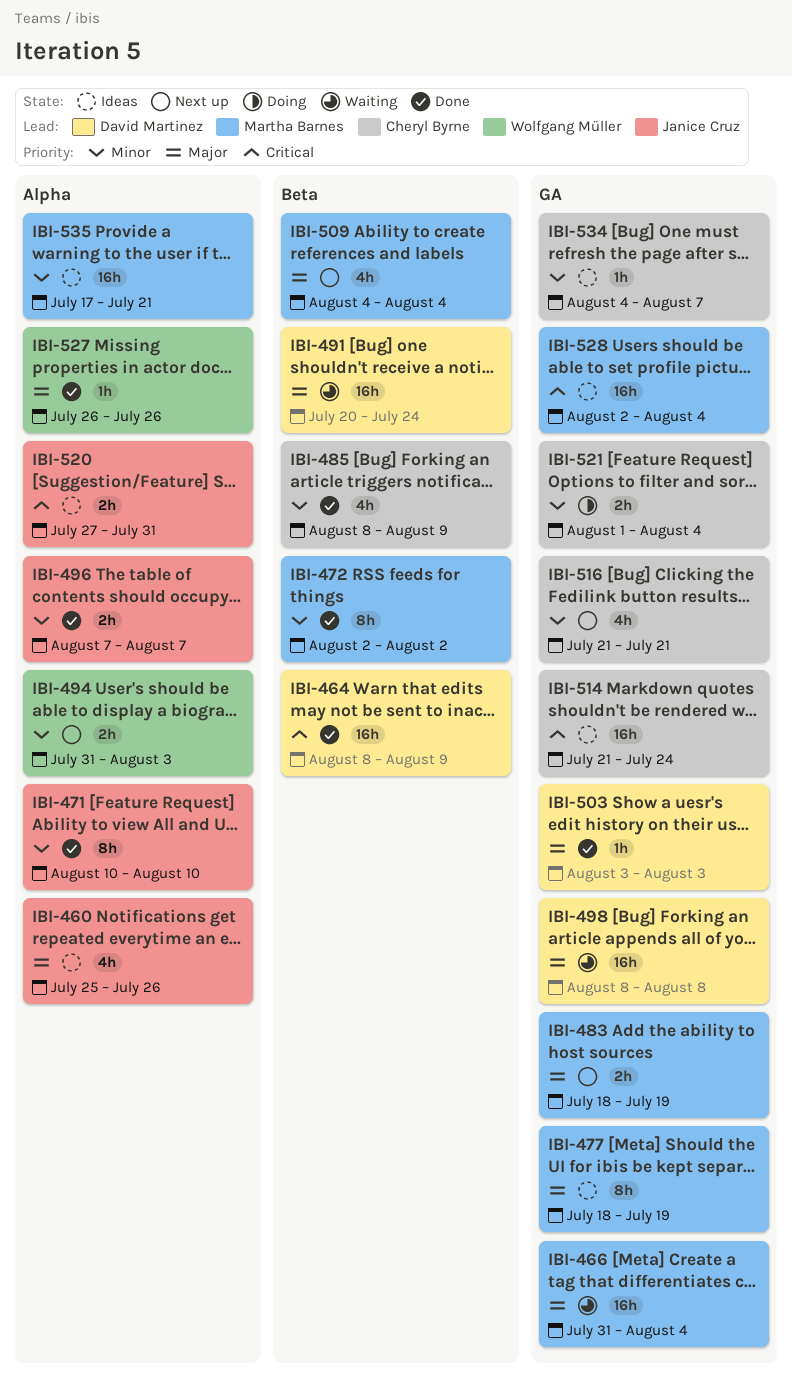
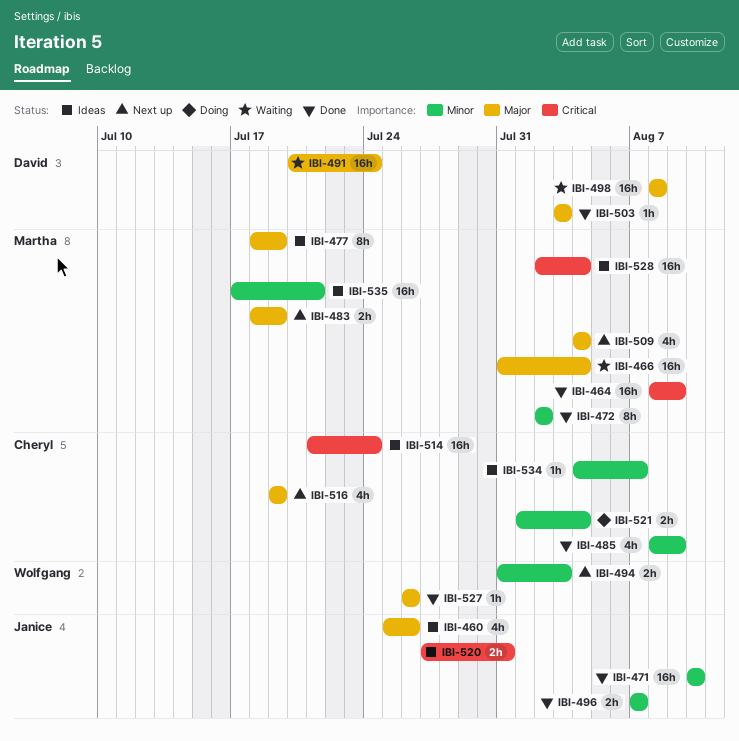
IBI-464, owner: David Martinez -> Martha Barnes
IBI-471, estimate: 8h -> 16h
IBI-516, priority: Minor -> Major
IBI-516, start: Jul 21 -> Jul 19
IBI-516, due: Jul 21 -> Jul 19

